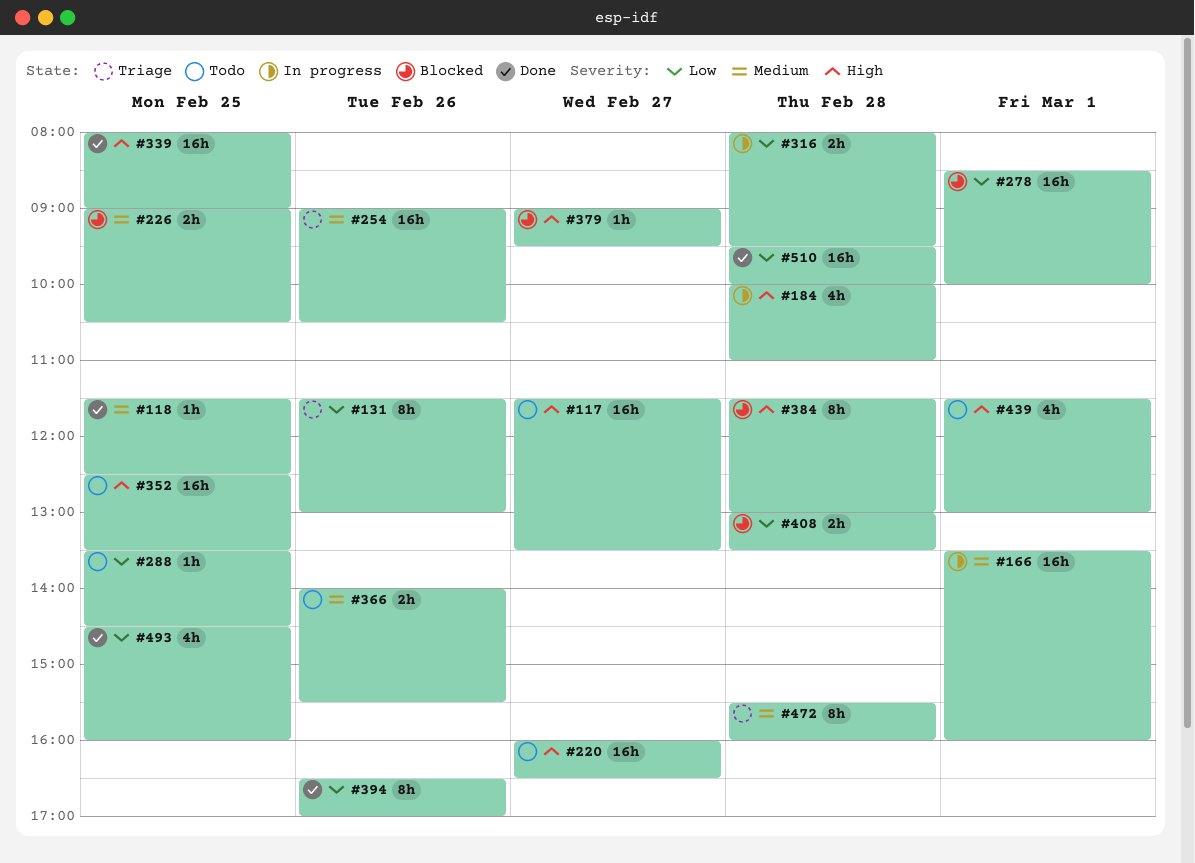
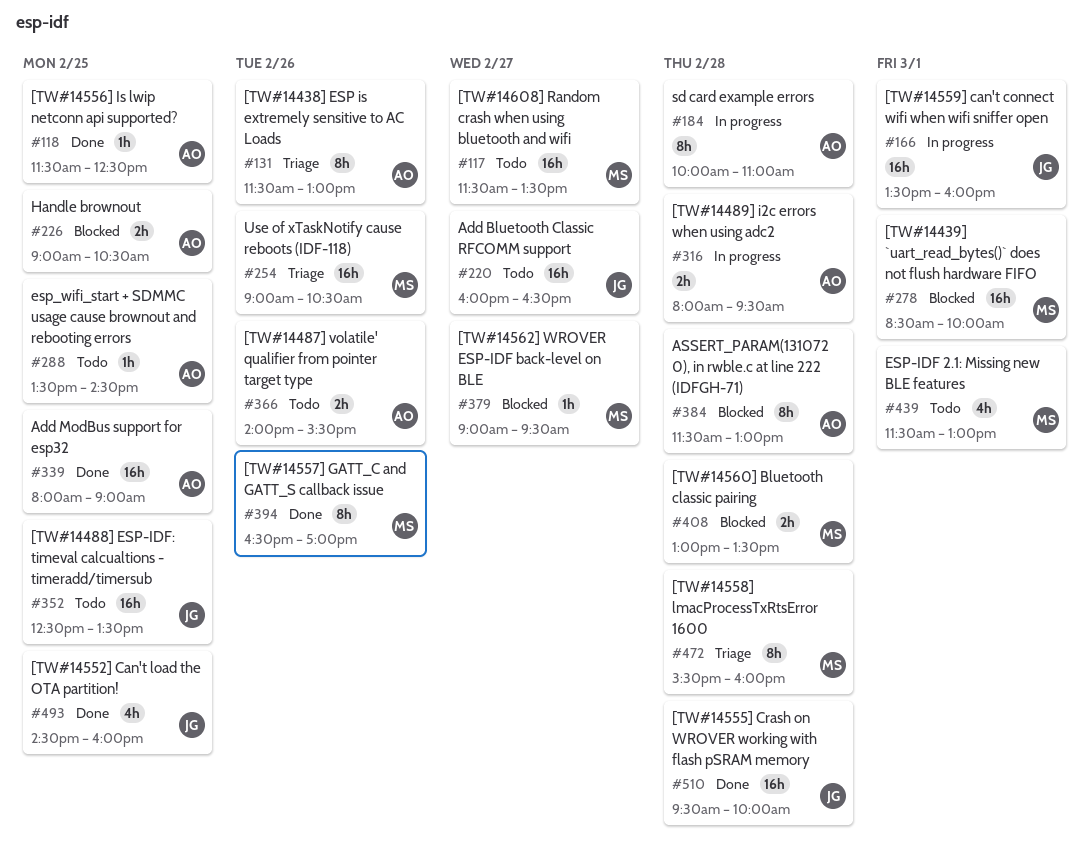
#184, estimate: 4h -> 8h

